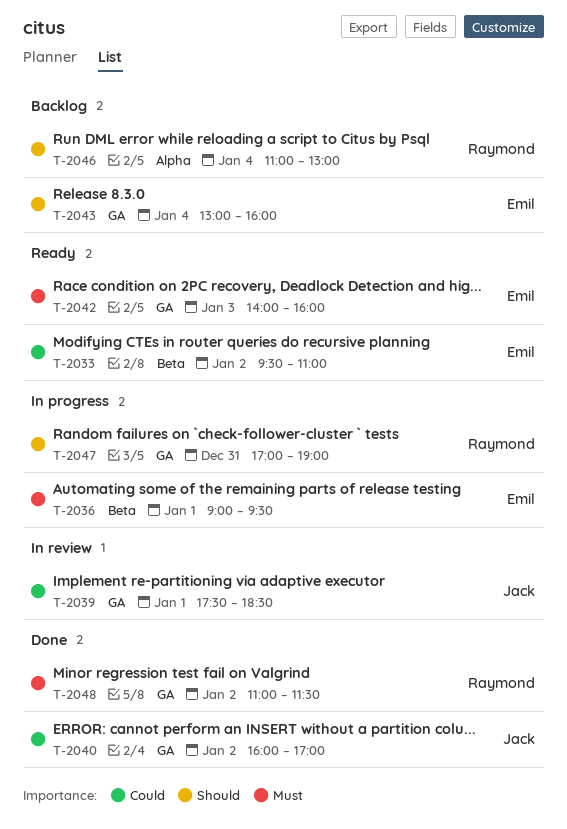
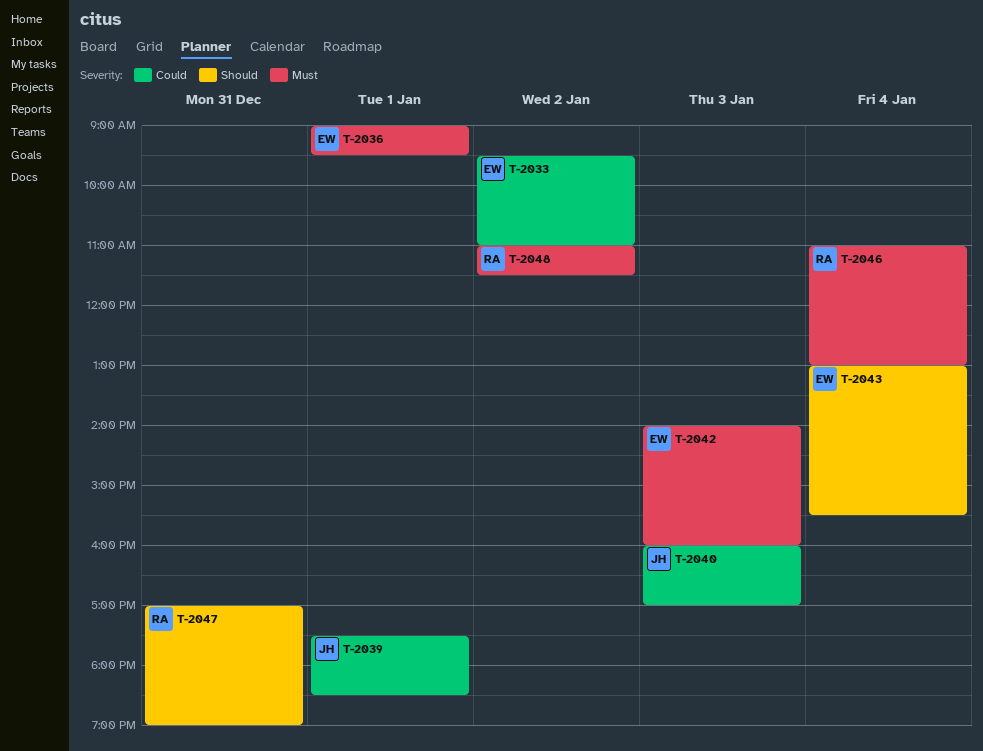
T-2040, day: Jan 2 -> Jan 3
T-2043, ends: 16:00 -> 15:30
T-2046, priority: Should -> Must

